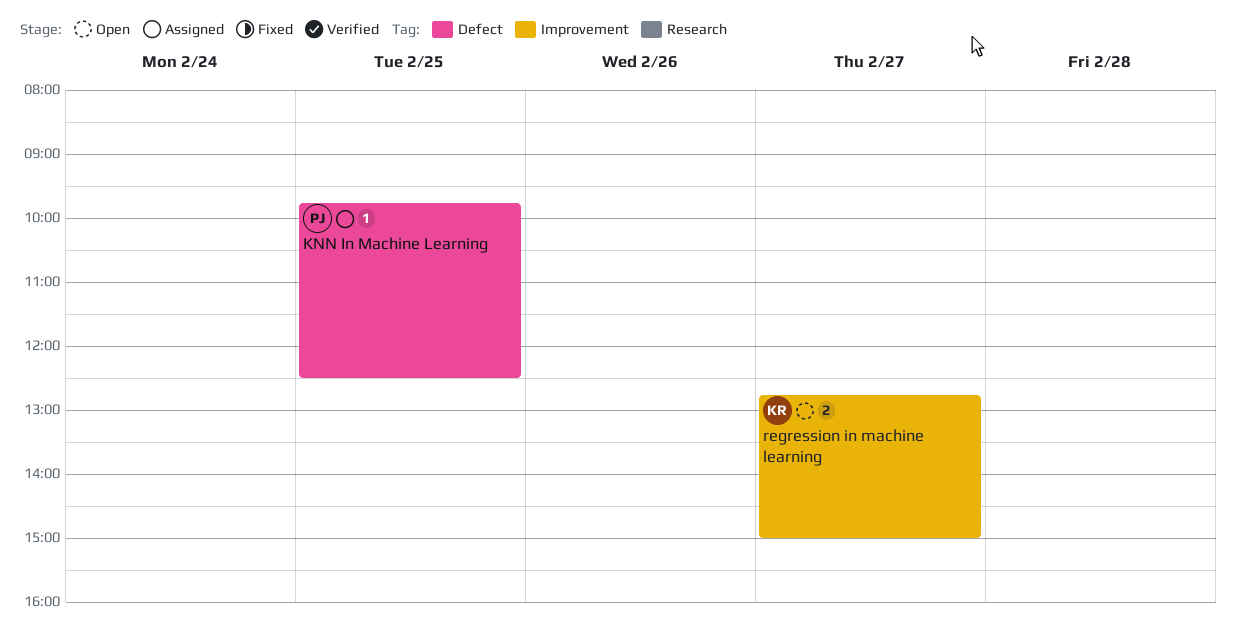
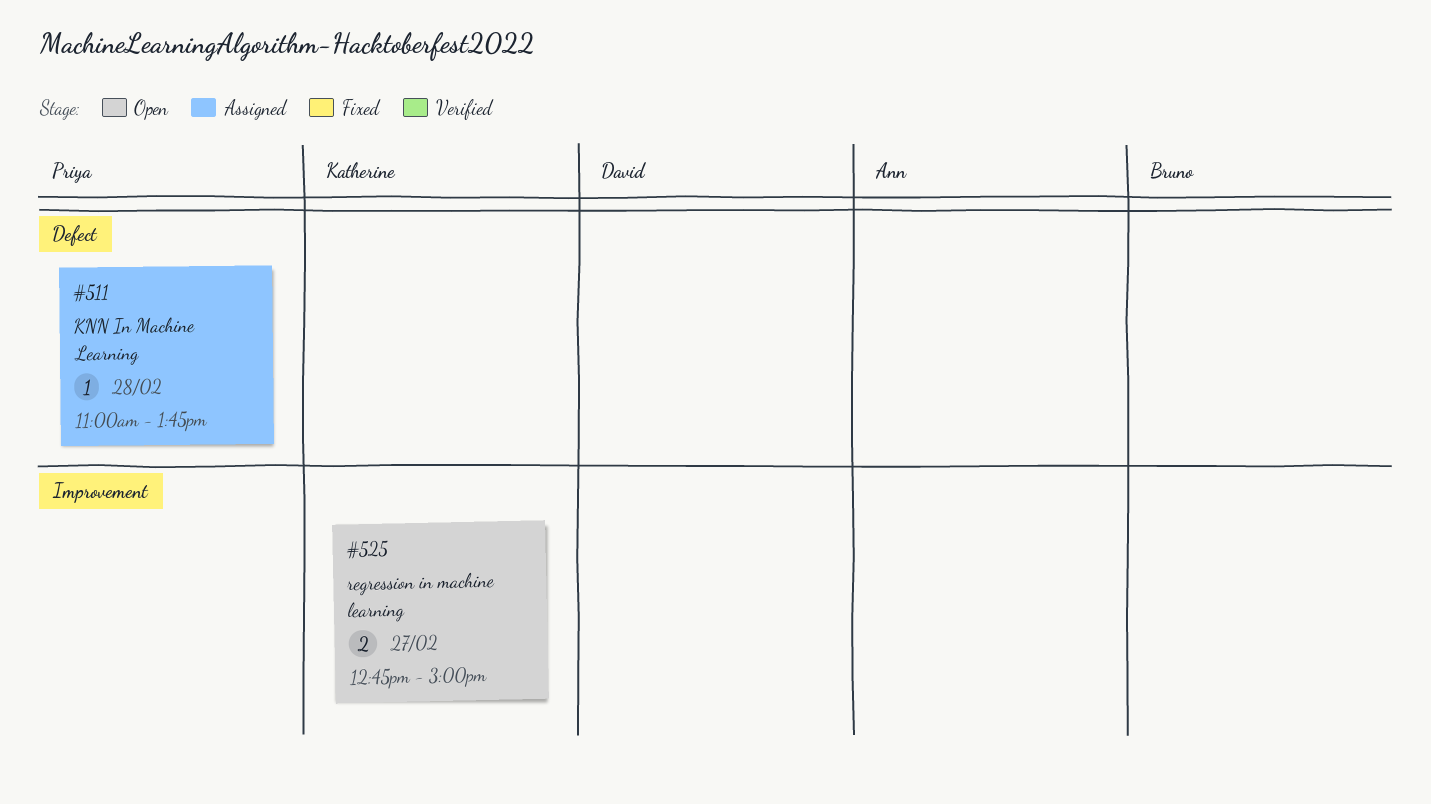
KNN In Machine Learning, day: Feb 25 -> Feb 28
KNN In Machine Learning, begins: 09:45 -> 11:00
KNN In Machine Learning, ends: 12:30 -> 13:45

